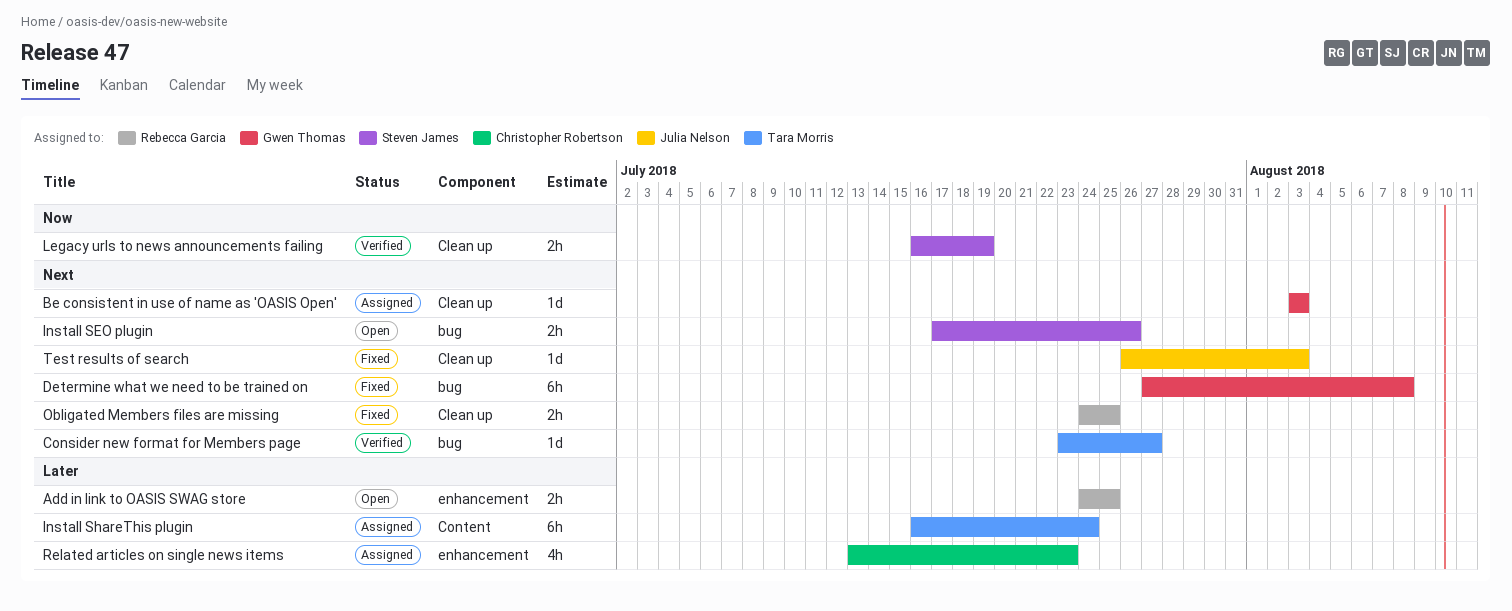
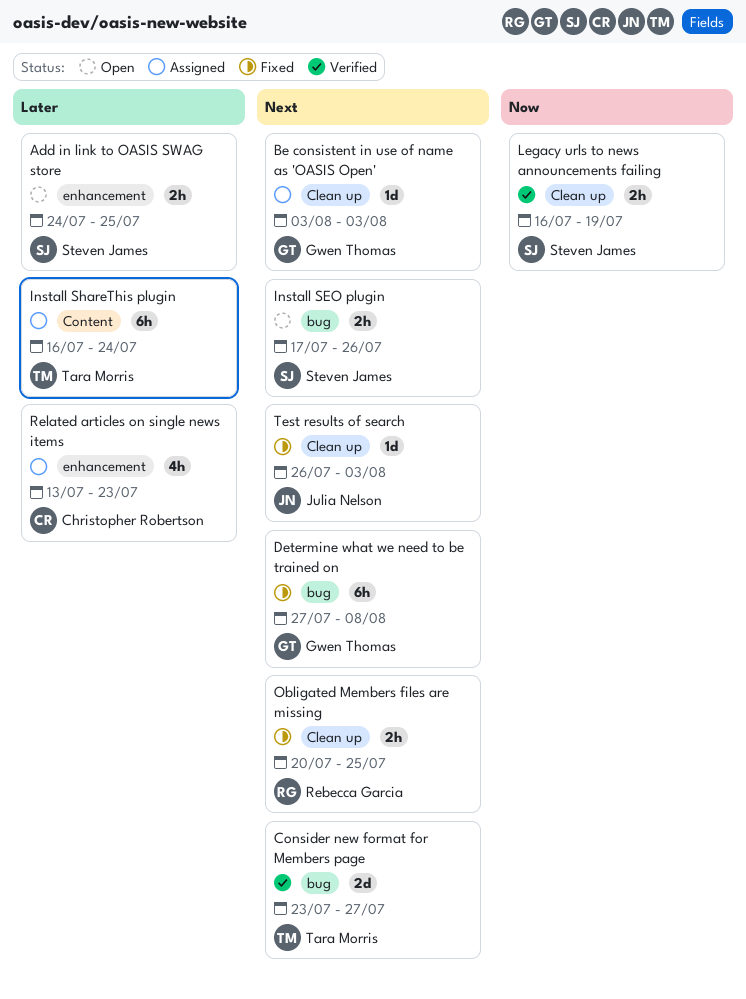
Add in link to OASIS SWAG store, owner: Rebecca Garcia -> Steven James
Consider new format for Members page, estimate: 1d -> 2d
Obligated Members files are missing, start: Jul 24 -> Jul 20

